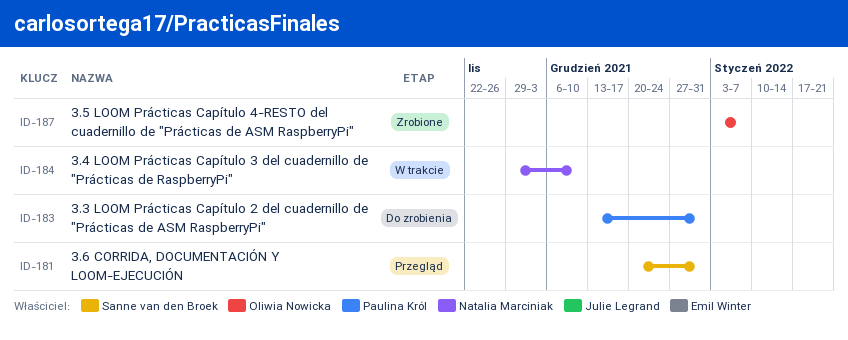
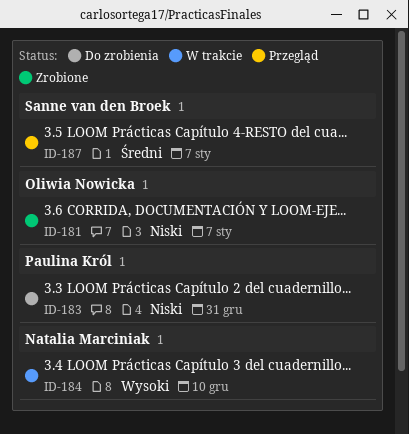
ID-181, status: Przegląd -> Zrobione
ID-181, owner: Sanne van den Broek -> Oliwia Nowicka
ID-181, due: Dec 31 -> Jan 7
ID-187, status: Zrobione -> Przegląd
ID-187, owner: Oliwia Nowicka -> Sanne van den Broek

